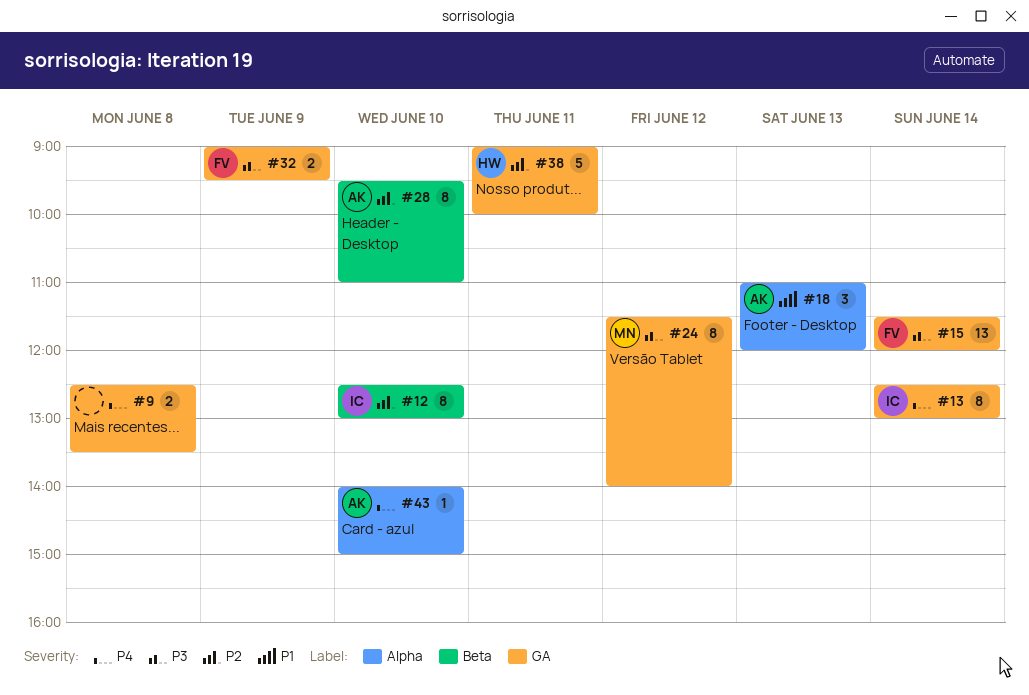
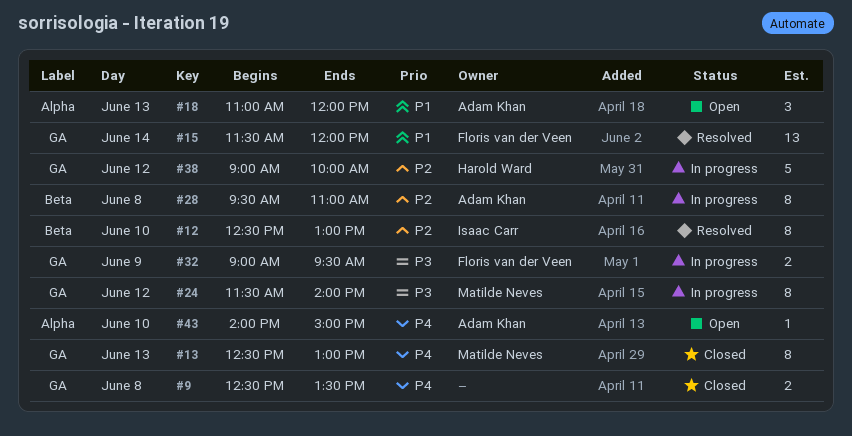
#13, owner: Isaac Carr -> Matilde Neves
#13, day: Jun 14 -> Jun 13
#15, priority: P3 -> P1
#28, day: Jun 10 -> Jun 8
#38, day: Jun 11 -> Jun 12

